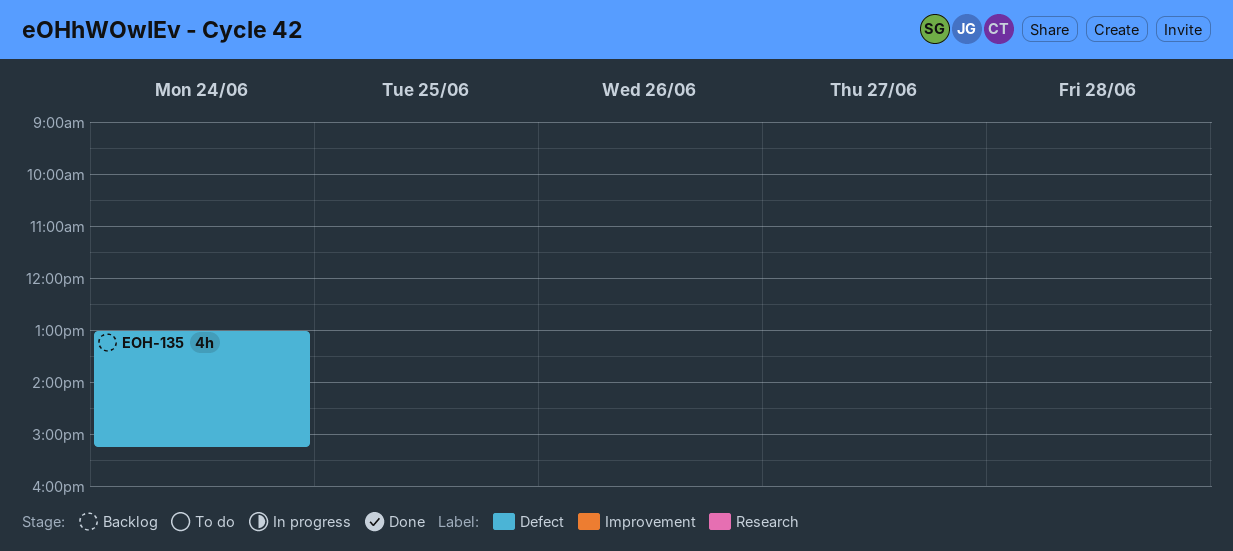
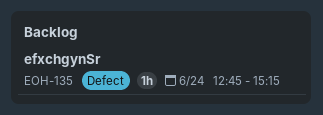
EOH-135, estimate: 4h -> 1h
EOH-135, begins: 13:00 -> 12:45

